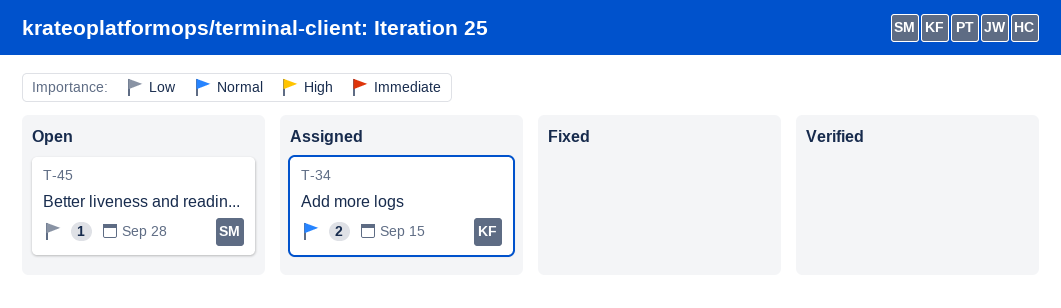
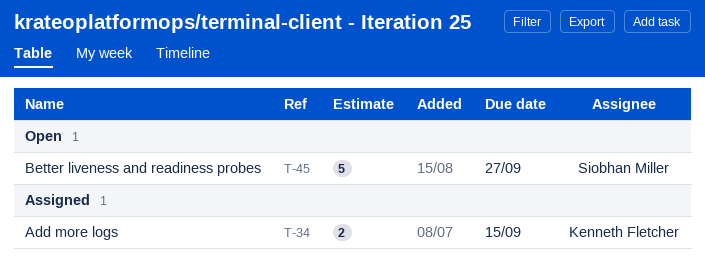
T-45, estimate: 1 -> 5
T-45, due: Sep 28 -> Sep 27

